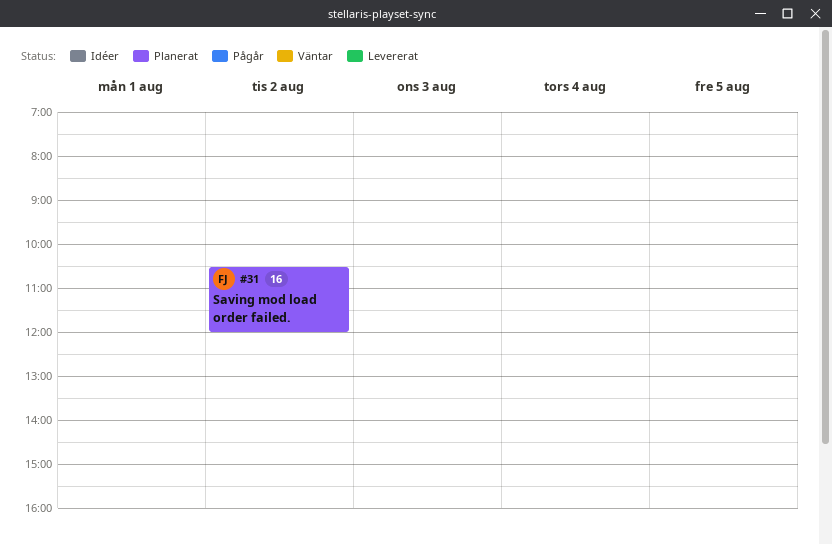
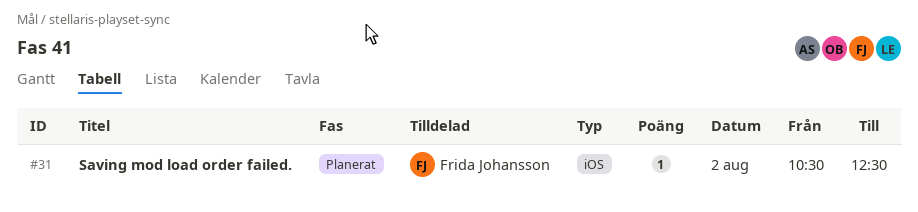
#31, estimate: 16 -> 1
#31, ends: 12:00 -> 12:30

